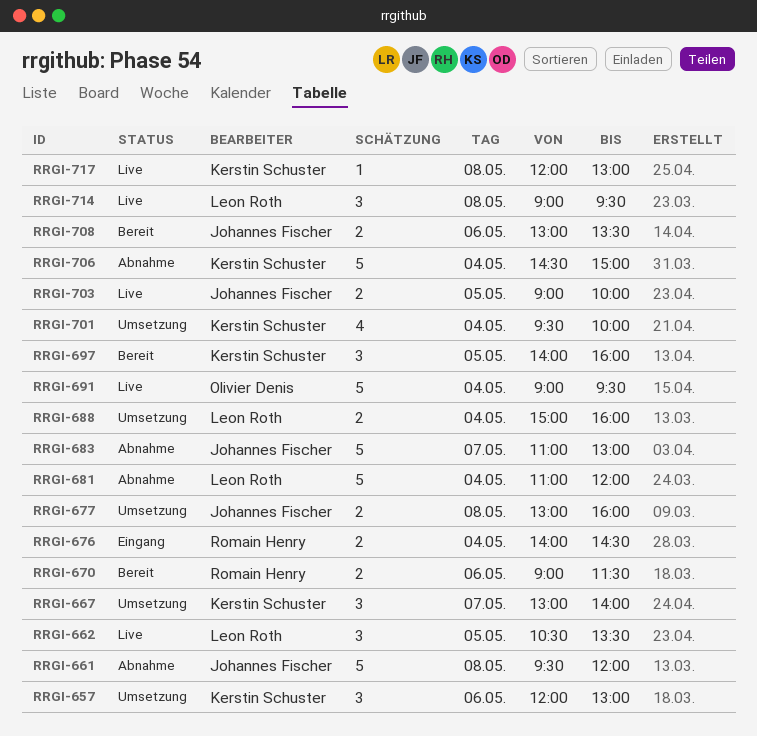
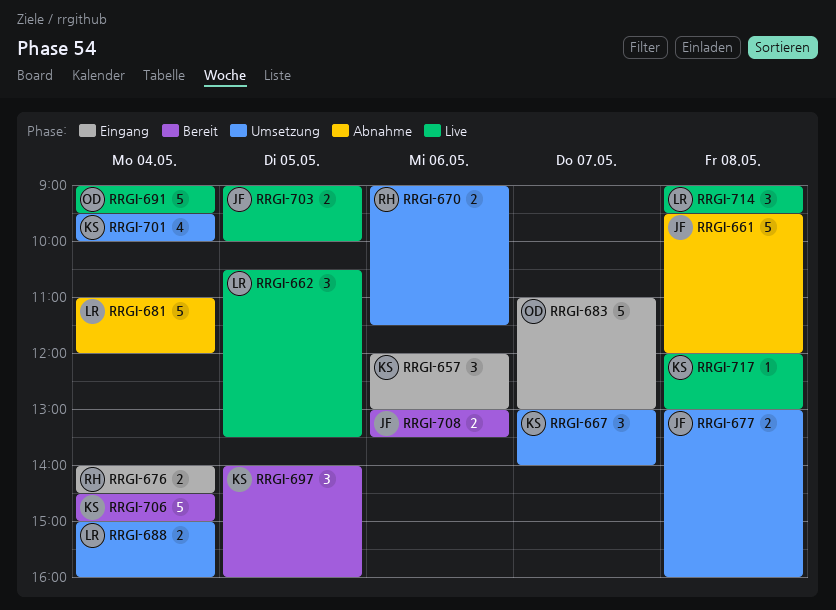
RRGI-657, status: Umsetzung -> Eingang
RRGI-670, status: Bereit -> Umsetzung
RRGI-683, status: Abnahme -> Eingang
RRGI-683, owner: Johannes Fischer -> Olivier Denis
RRGI-706, status: Abnahme -> Bereit

